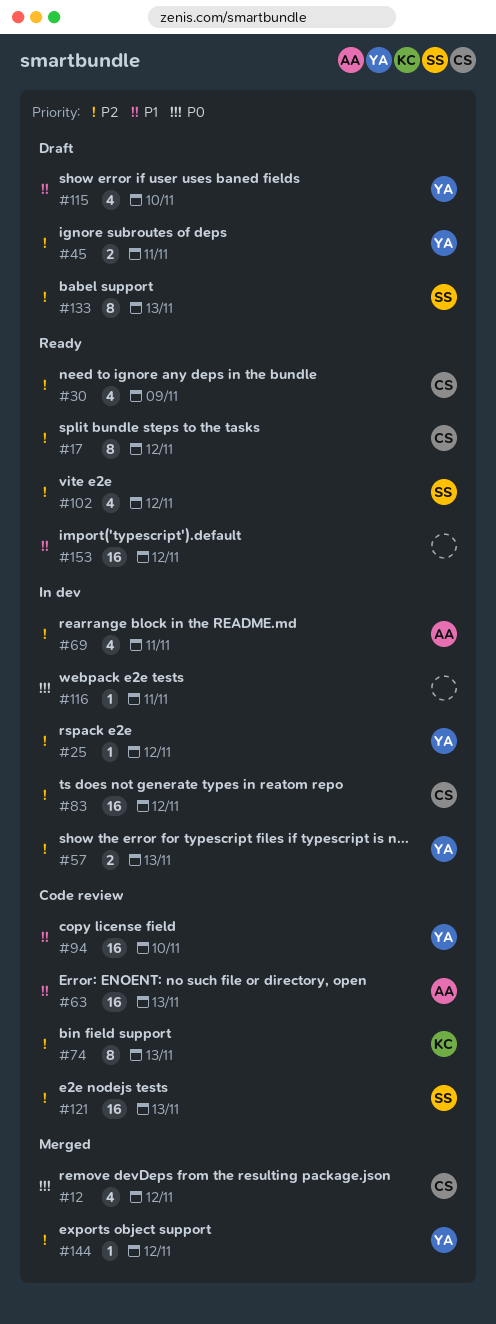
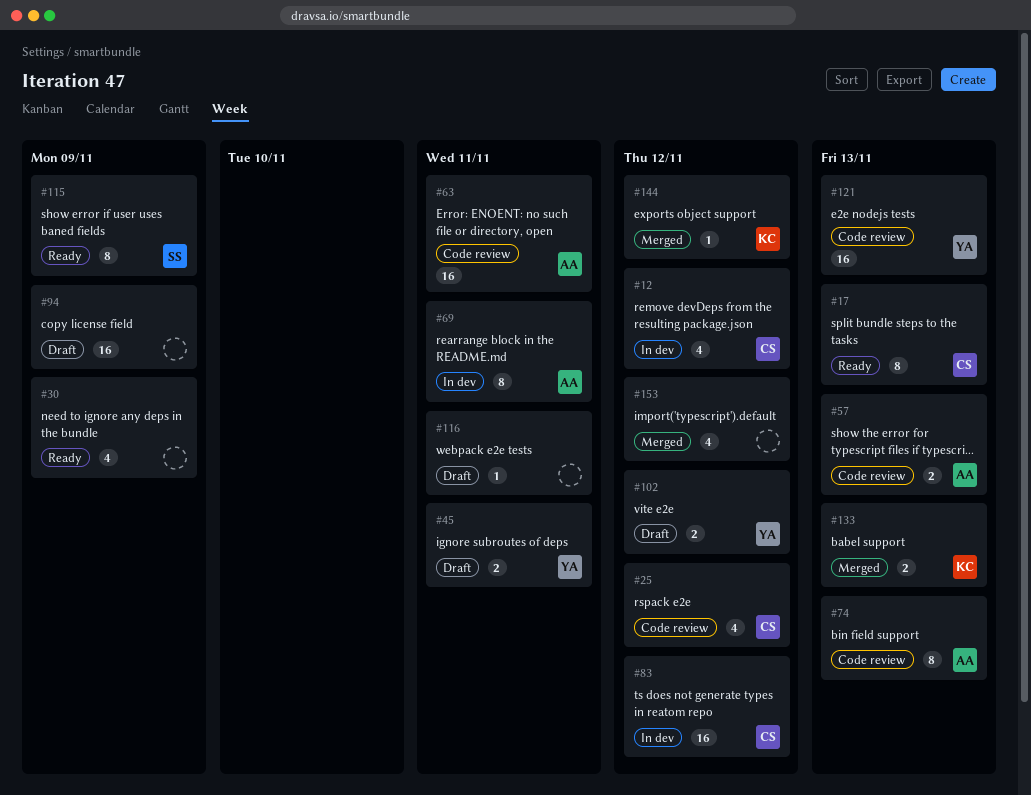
#12, status: Merged -> In dev
#17, due: Nov 12 -> Nov 13
#25, status: In dev -> Code review
#25, owner: YA -> CS
#25, estimate: 1 -> 4
#30, owner: CS -> none
#57, status: In dev -> Code review
#57, owner: YA -> AA
#63, due: Nov 13 -> Nov 11
#69, estimate: 4 -> 8
#74, owner: KC -> AA
#94, status: Code review -> Draft
#94, owner: YA -> none
#94, due: Nov 10 -> Nov 9
#102, status: Ready -> Draft
#102, owner: SS -> YA
#102, estimate: 4 -> 2
#115, status: Draft -> Ready
#115, owner: YA -> SS
#115, estimate: 4 -> 8
#115, due: Nov 10 -> Nov 9
#116, status: In dev -> Draft
#121, owner: SS -> YA
#133, status: Draft -> Merged
#133, owner: SS -> KC
#133, estimate: 8 -> 2
#144, owner: YA -> KC
#153, status: Ready -> Merged
#153, estimate: 16 -> 4

